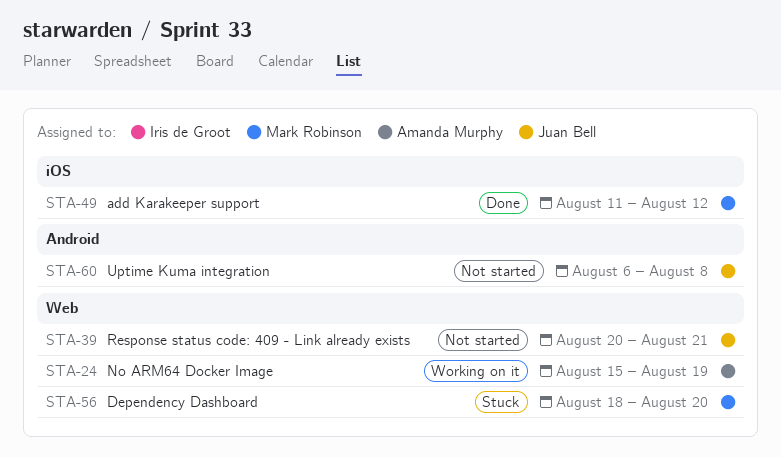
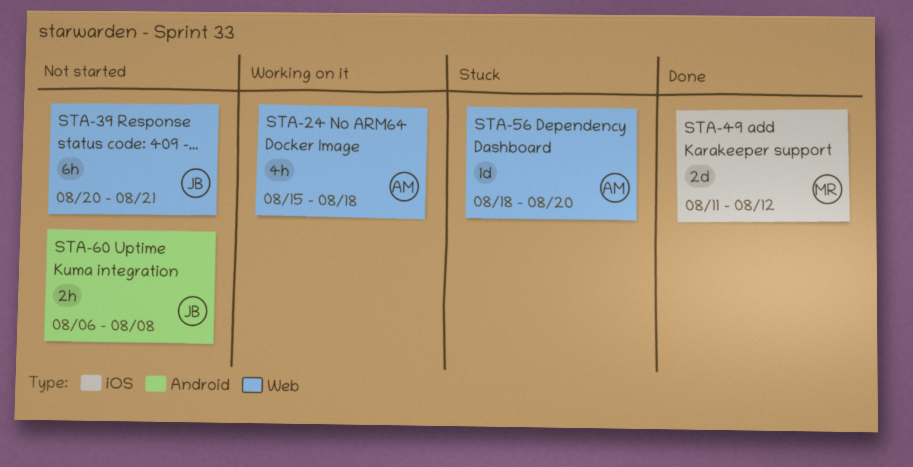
STA-24, due: Aug 19 -> Aug 18
STA-56, owner: Mark Robinson -> Amanda Murphy

